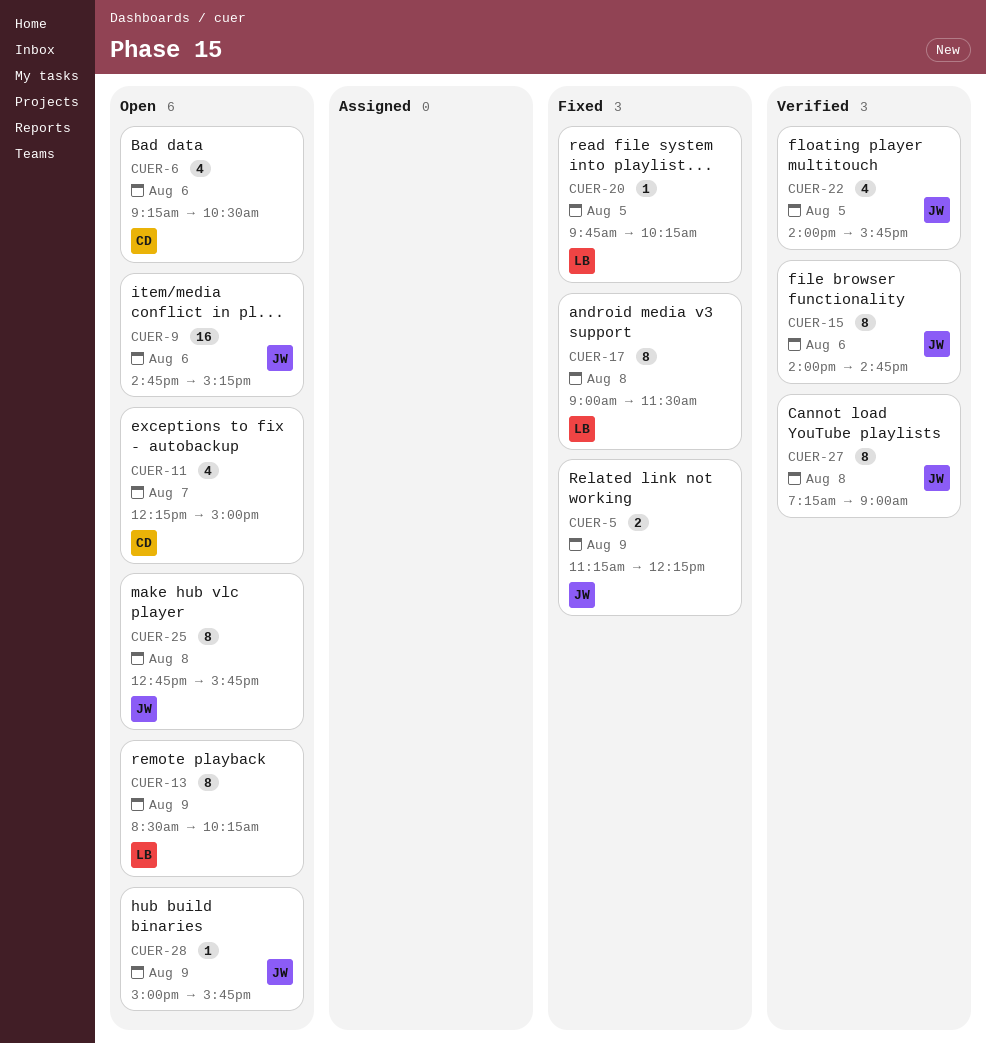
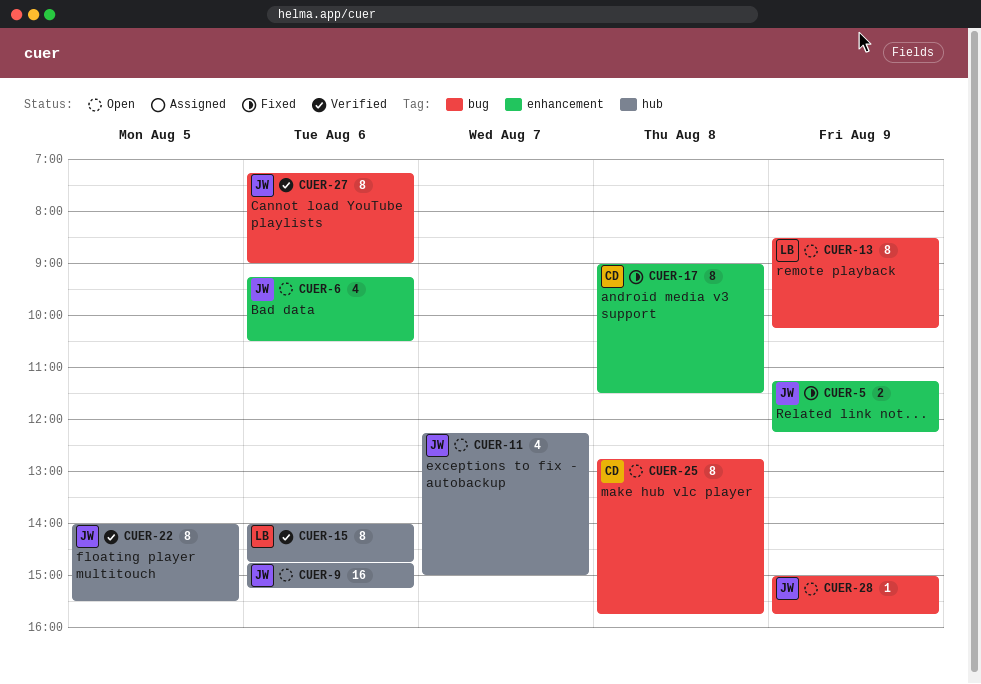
CUER-6, owner: CD -> JW
CUER-11, owner: CD -> JW
CUER-15, owner: JW -> LB
CUER-17, owner: LB -> CD
CUER-20: present -> none
CUER-22, estimate: 4 -> 8
CUER-22, ends: 15:45 -> 15:30
CUER-25, owner: JW -> CD
CUER-27, day: Aug 8 -> Aug 6

